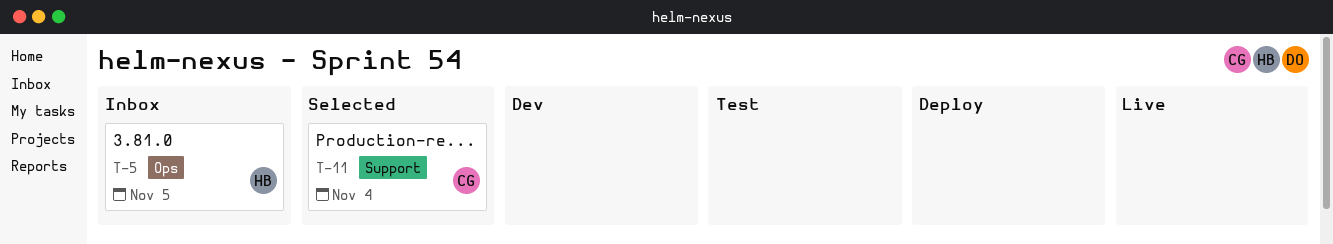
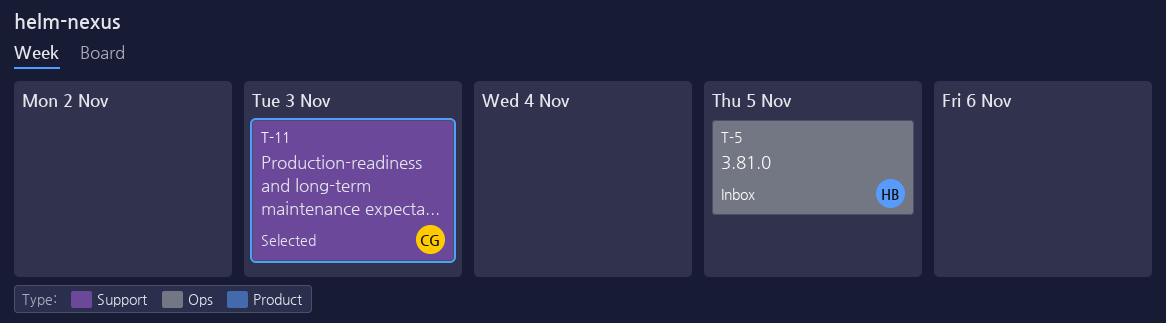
T-11, due: Nov 4 -> Nov 3

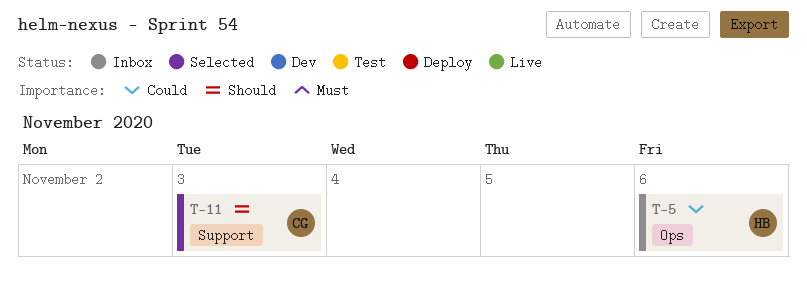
T-5, due: Nov 5 -> Nov 6

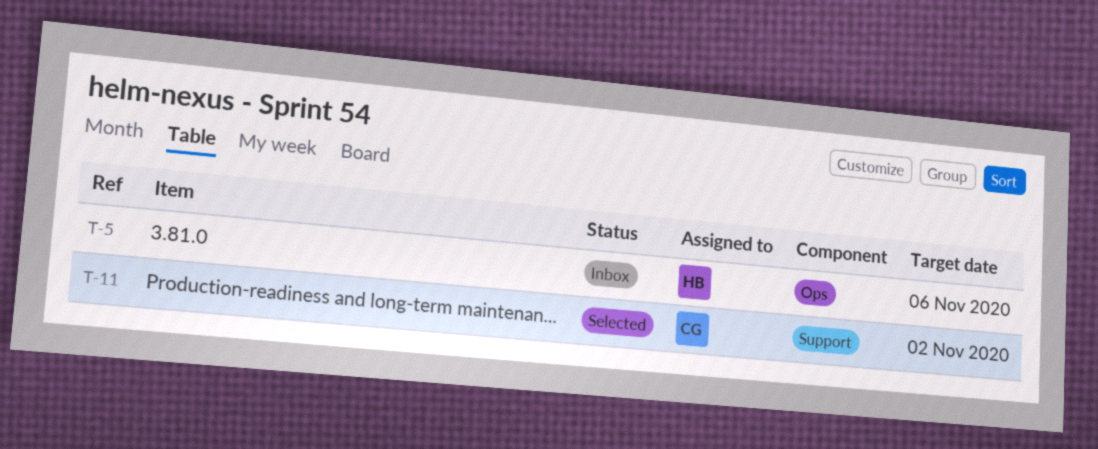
T-11, due: Nov 3 -> Nov 2

